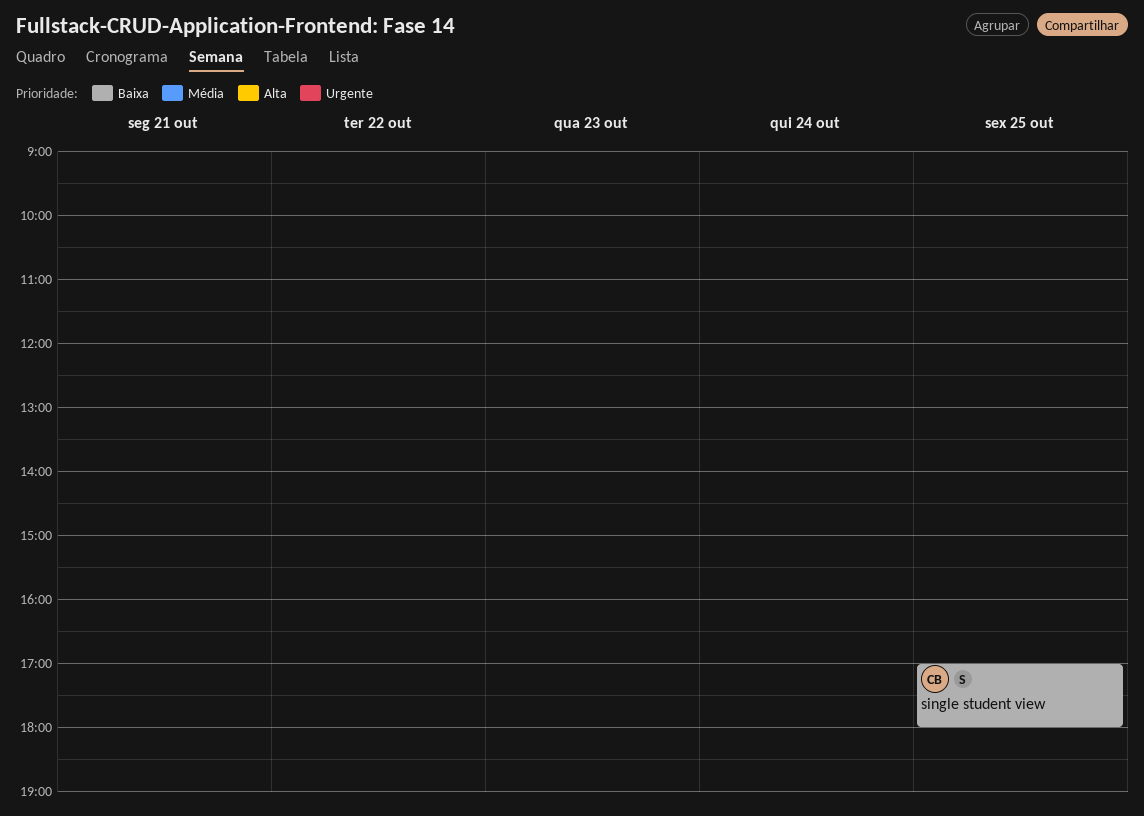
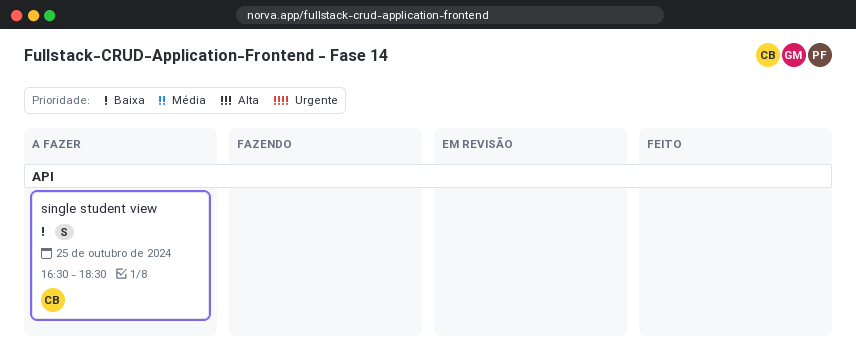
single student view, begins: 17:00 -> 16:30
single student view, ends: 18:00 -> 18:30

